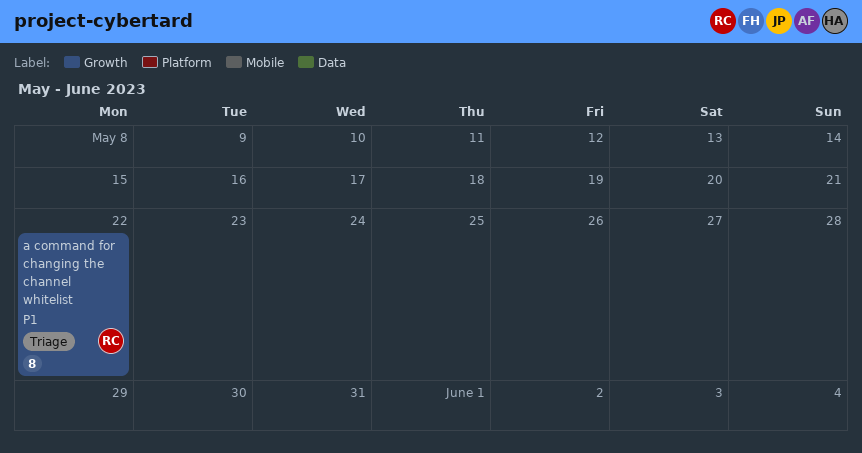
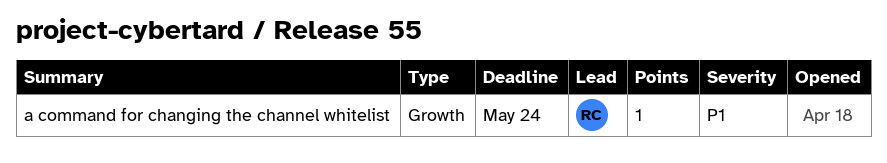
a command for changing the channel whitelist, estimate: 8 -> 1
a command for changing the channel whitelist, due: May 22 -> May 24

